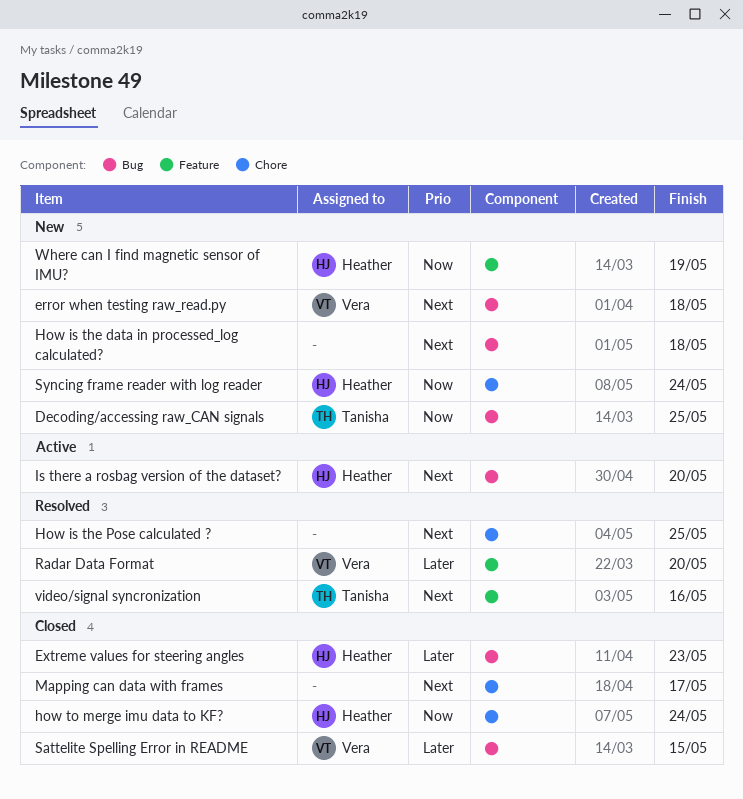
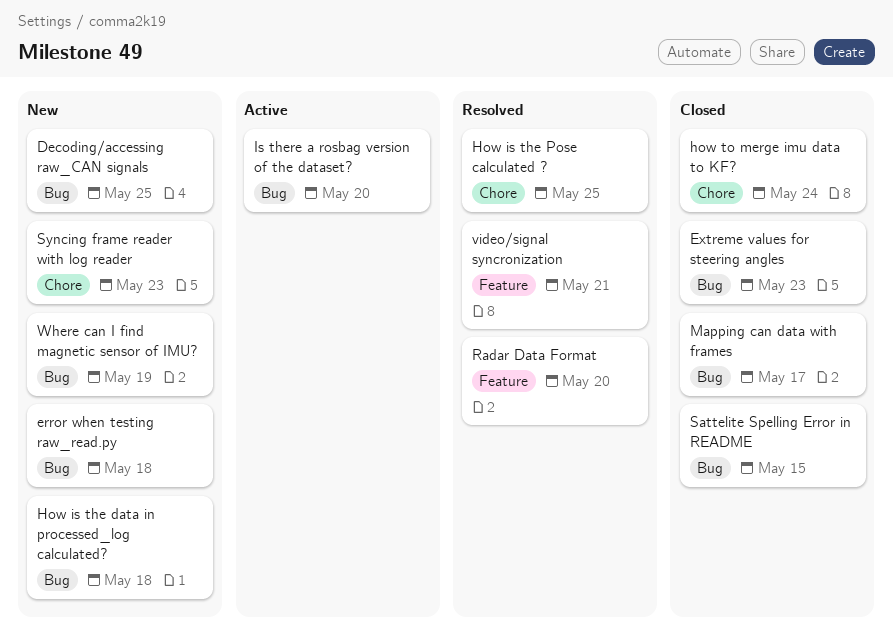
Mapping can data with frames, label: Chore -> Bug
Syncing frame reader with log reader, due: May 24 -> May 23
video/signal syncronization, due: May 16 -> May 21
Where can I find magnetic sensor of IMU?, label: Feature -> Bug

